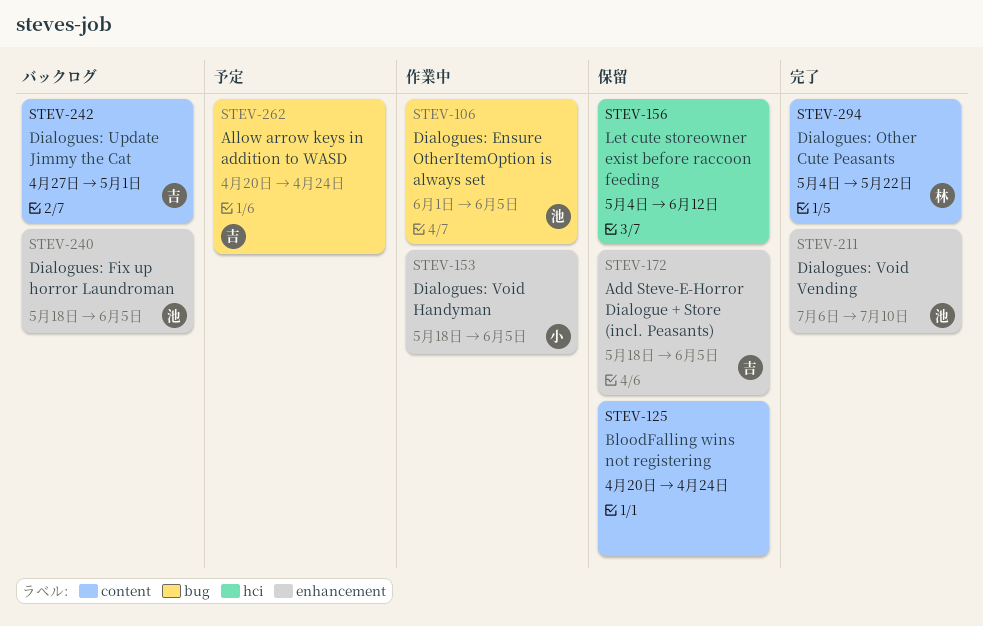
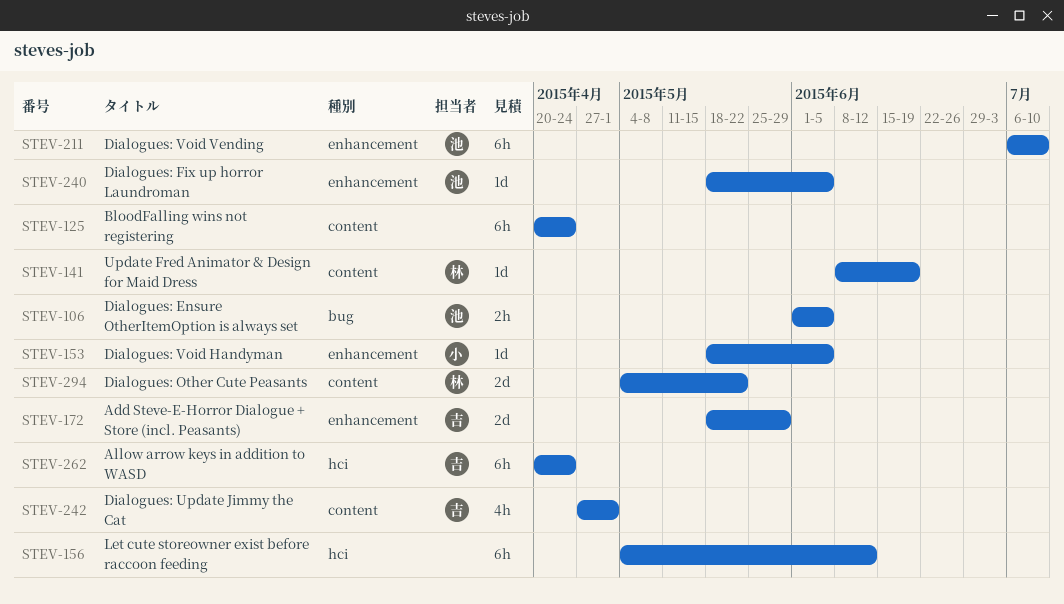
STEV-141: none -> present
STEV-172, due: Jun 5 -> May 29
STEV-262, label: bug -> hci

